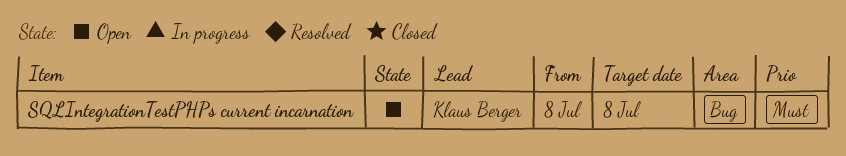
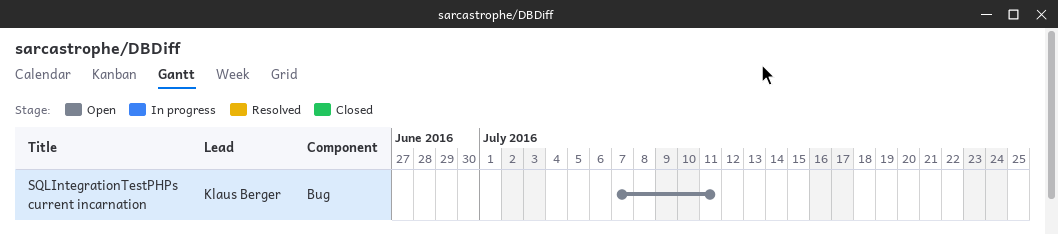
SQLIntegrationTestPHPs current incarnation, start: Jul 8 -> Jul 7
SQLIntegrationTestPHPs current incarnation, due: Jul 8 -> Jul 11

